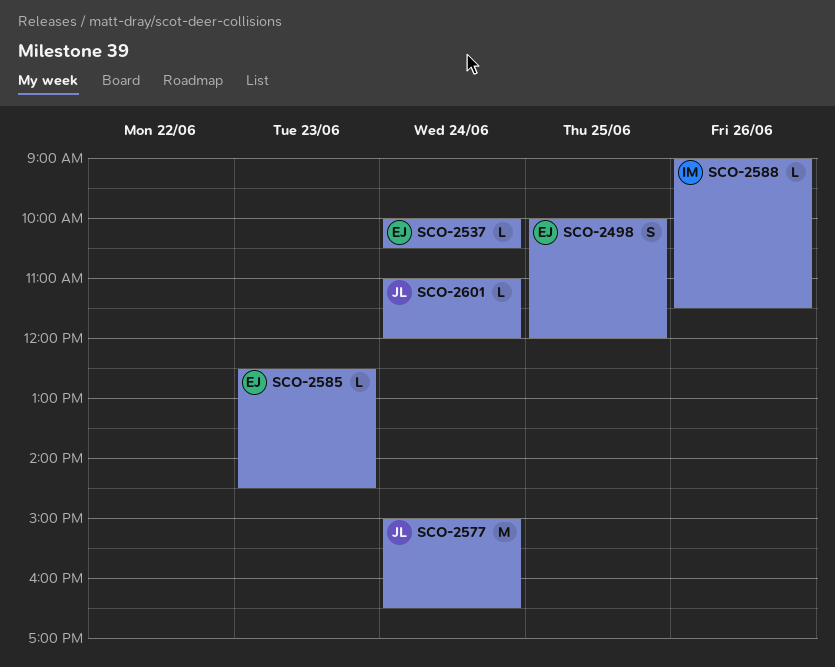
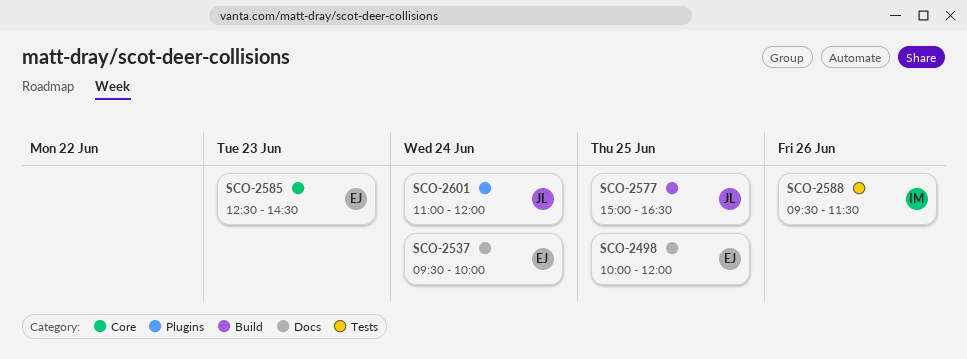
SCO-2537, begins: 10:00 -> 09:30
SCO-2537, ends: 10:30 -> 10:00
SCO-2577, day: Jun 24 -> Jun 25
SCO-2588, begins: 09:00 -> 09:30

